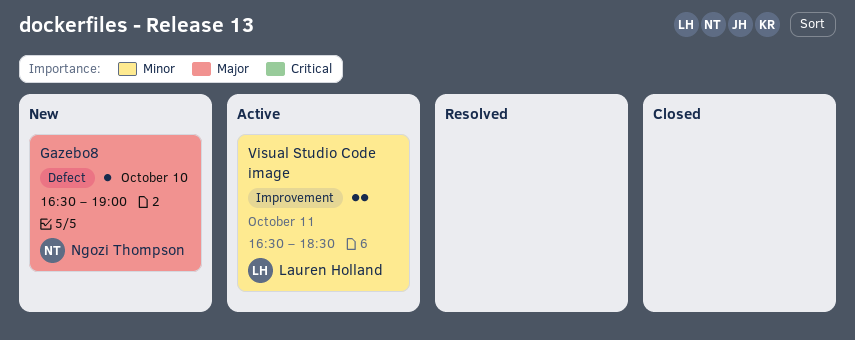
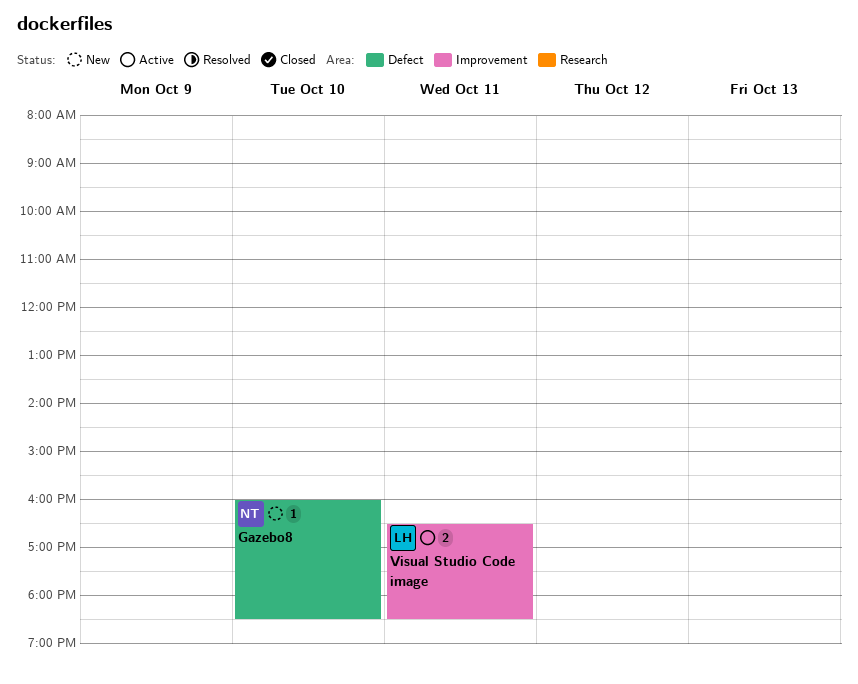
Gazebo8, begins: 16:30 -> 16:00
Gazebo8, ends: 19:00 -> 18:30

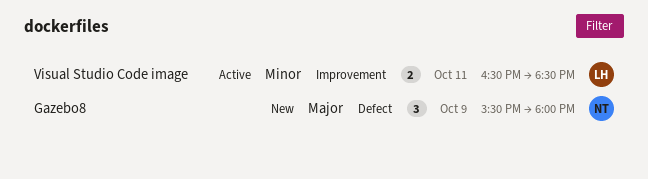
Gazebo8, estimate: 1 -> 3
Gazebo8, day: Oct 10 -> Oct 9
Gazebo8, begins: 16:00 -> 15:30
Gazebo8, ends: 18:30 -> 18:00

